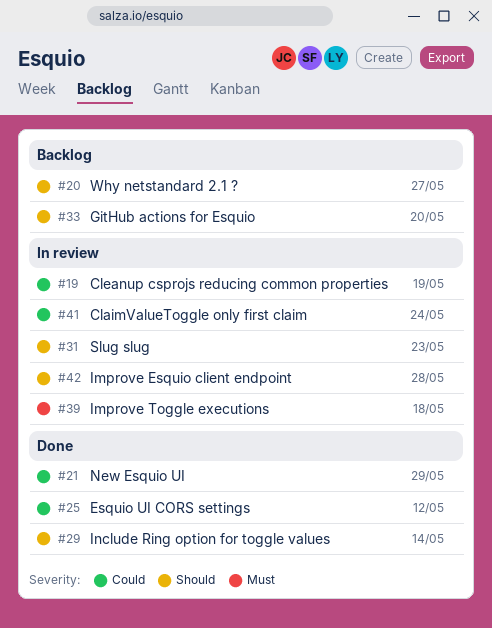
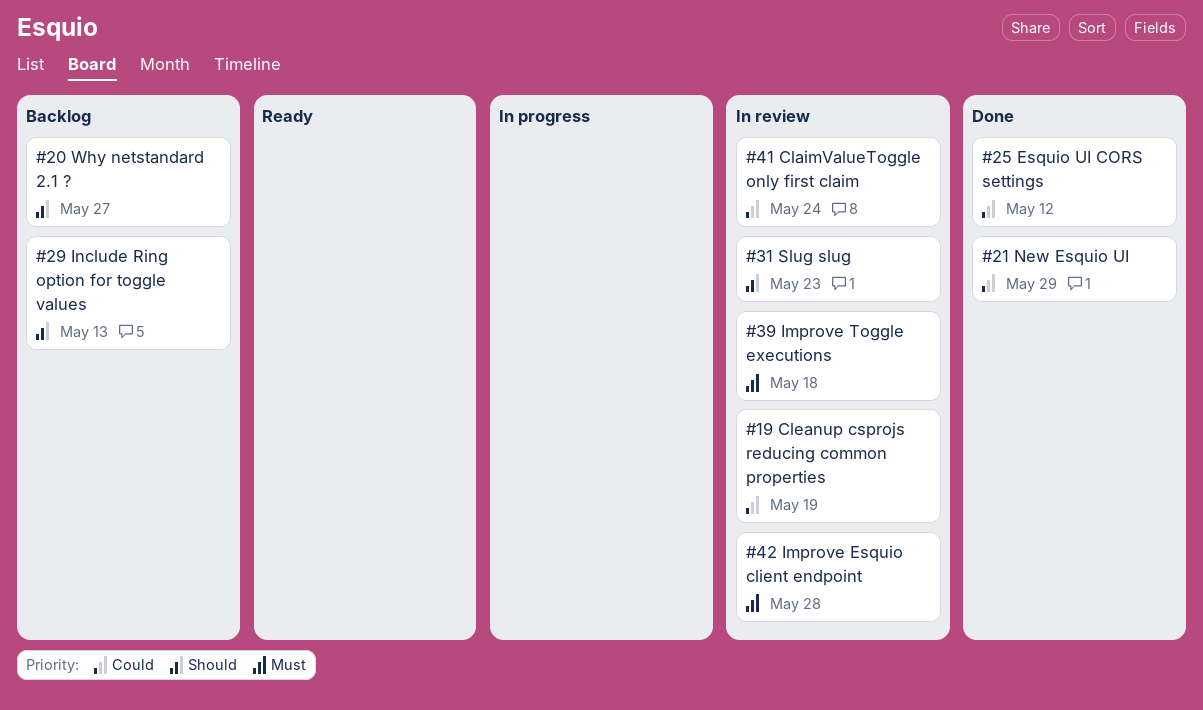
#29, status: Done -> Backlog
#29, due: May 14 -> May 13
#33: present -> none
#42, priority: Should -> Must

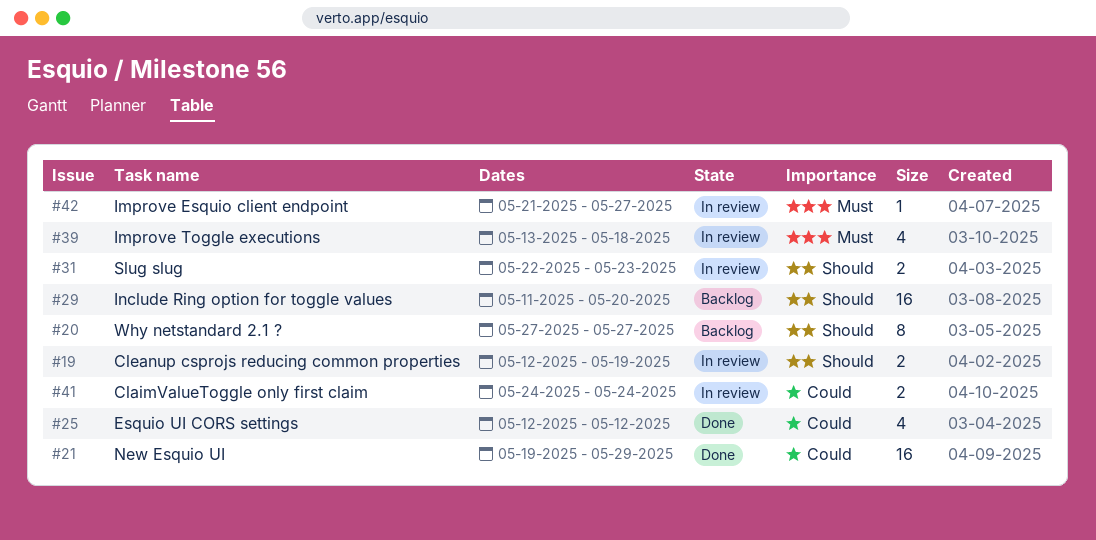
#19, priority: Could -> Should
#29, due: May 13 -> May 20
#42, due: May 28 -> May 27

